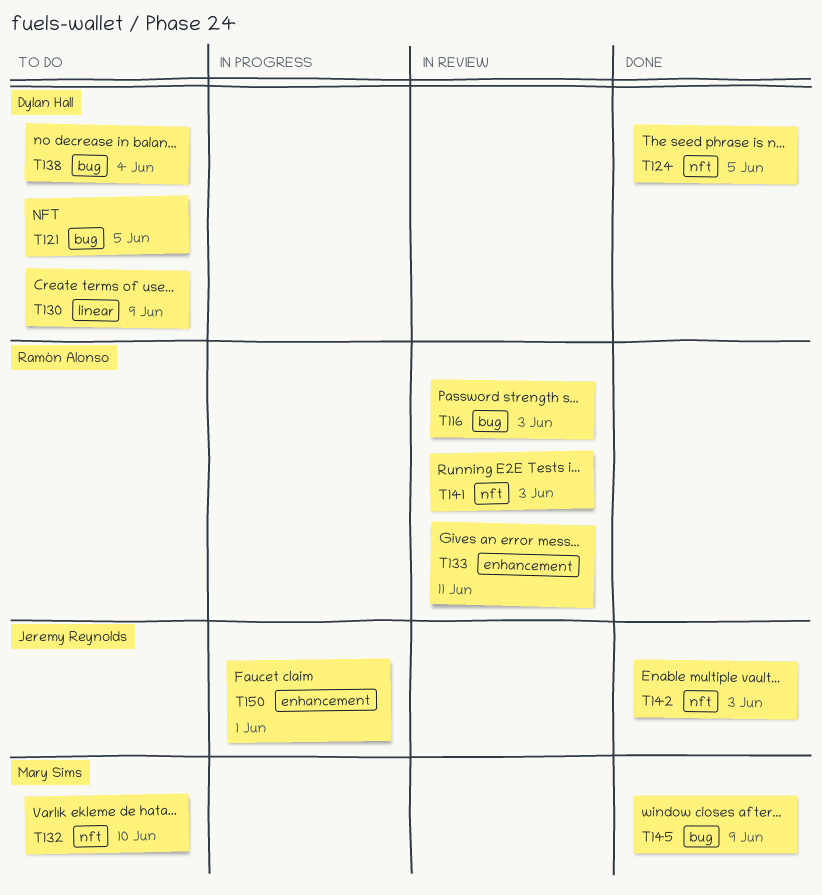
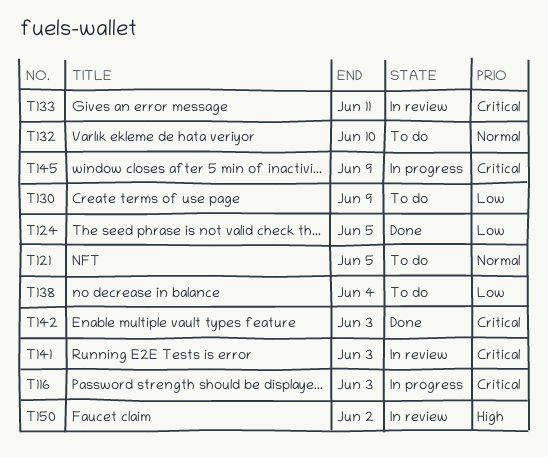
T116, status: In review -> In progress
T145, status: Done -> In progress
T150, status: In progress -> In review
T150, due: Jun 1 -> Jun 2

